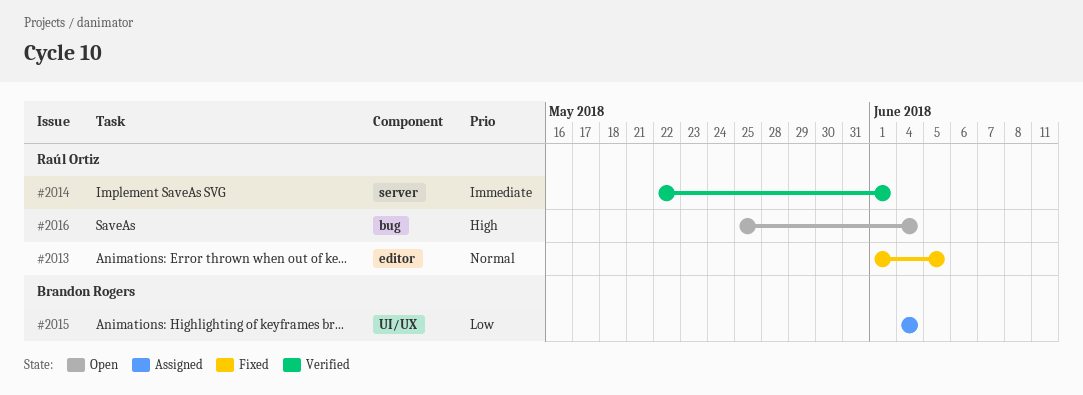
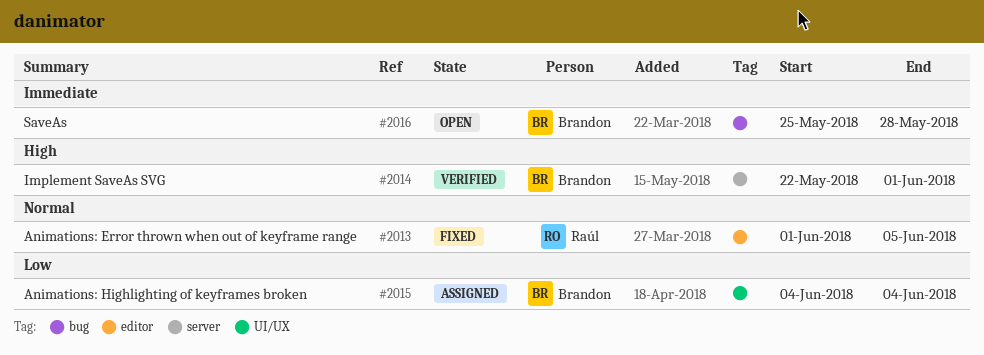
#2014, owner: Raúl Ortiz -> Brandon Rogers
#2014, priority: Immediate -> High
#2016, owner: Raúl Ortiz -> Brandon Rogers
#2016, priority: High -> Immediate
#2016, due: Jun 4 -> May 28

